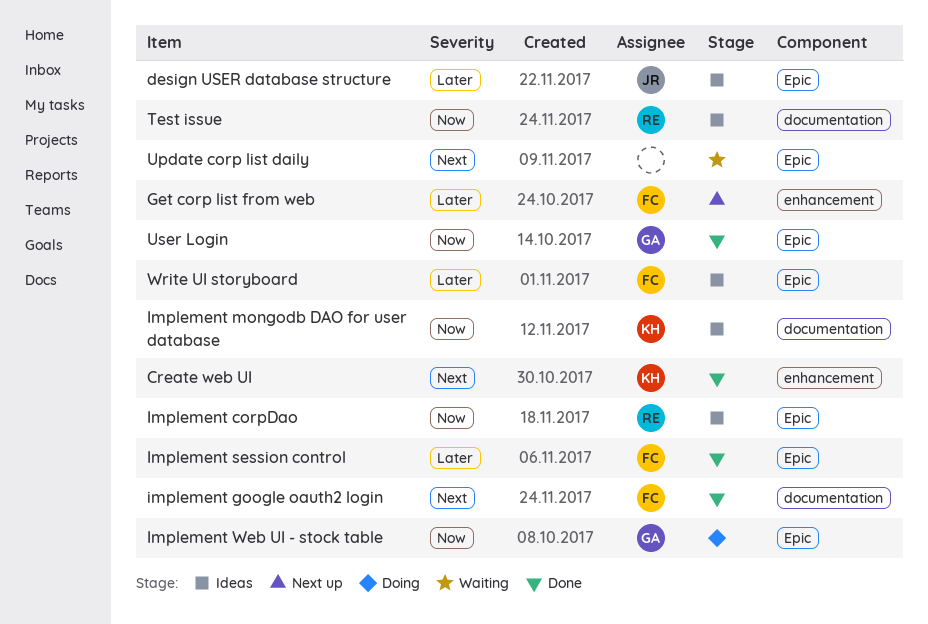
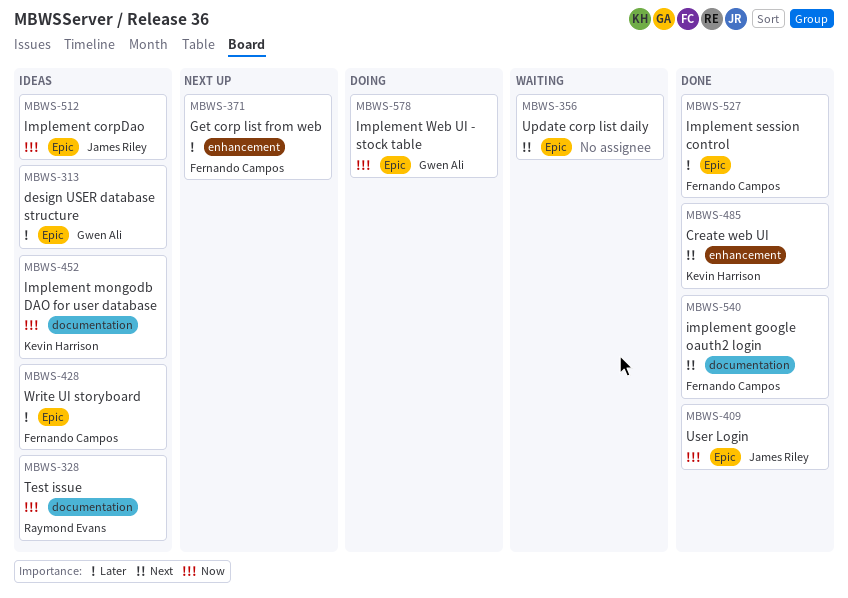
design USER database structure, owner: James Riley -> Gwen Ali
Implement corpDao, owner: Raymond Evans -> James Riley
User Login, owner: Gwen Ali -> James Riley

